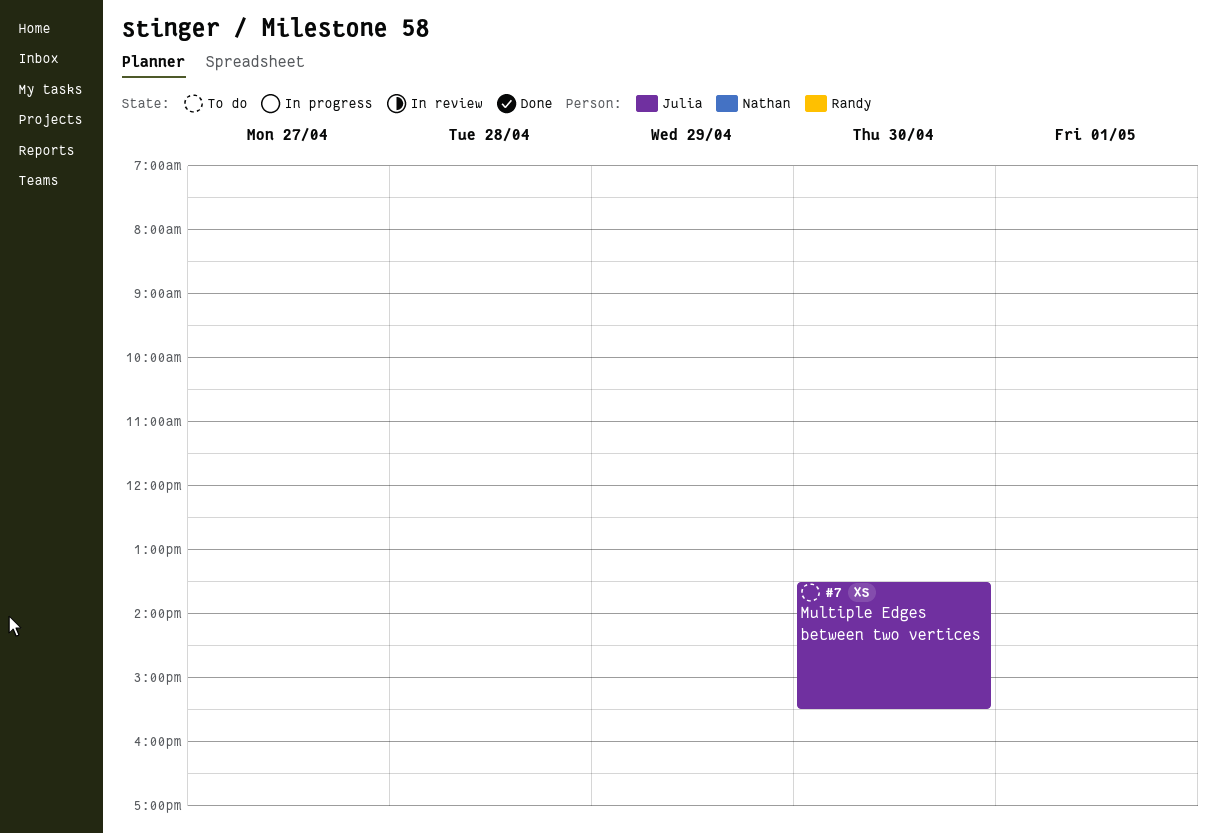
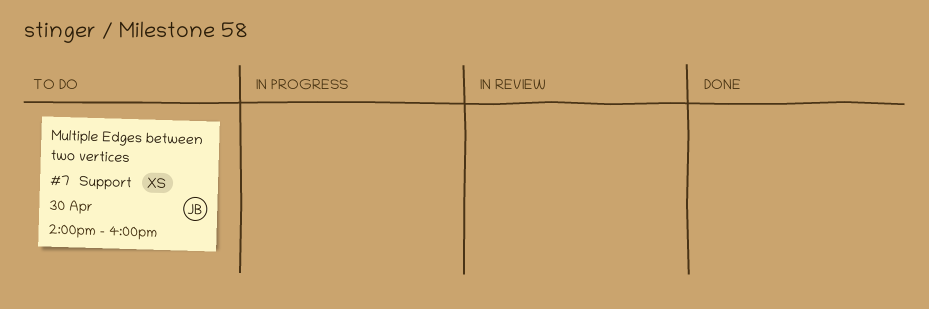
#7, begins: 13:30 -> 14:00
#7, ends: 15:30 -> 16:00

